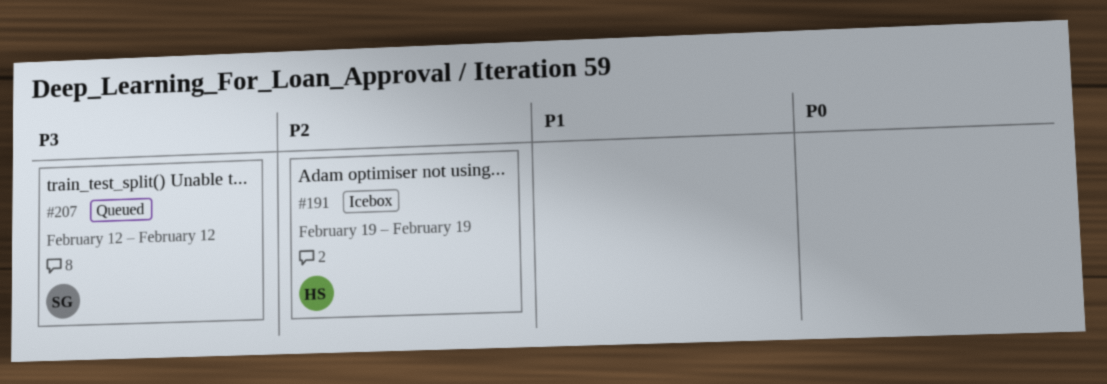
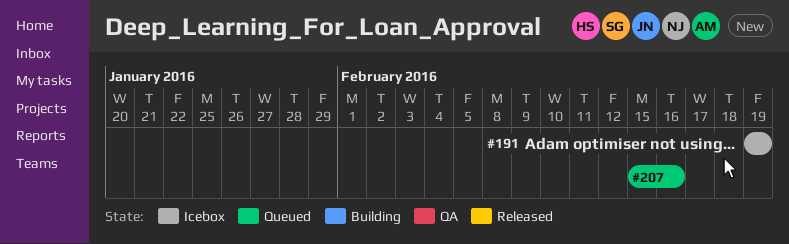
#207, start: Feb 12 -> Feb 15
#207, due: Feb 12 -> Feb 16

